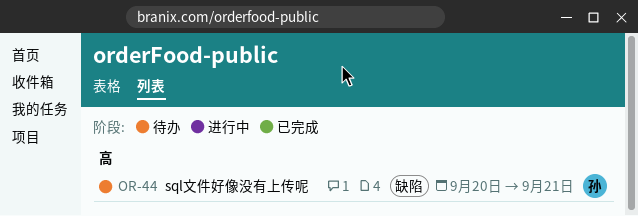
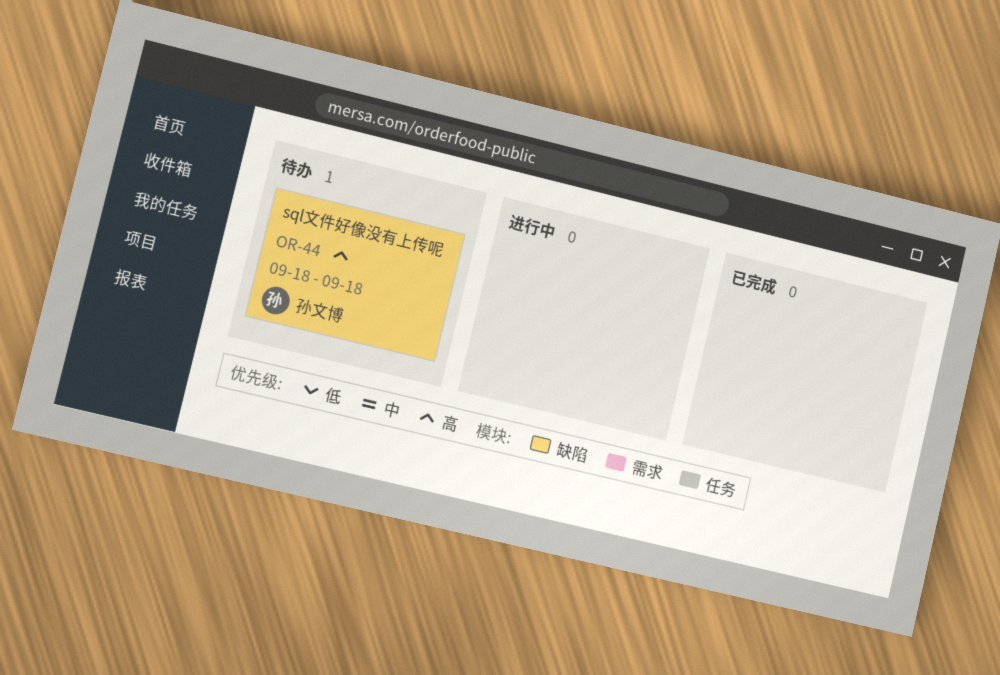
OR-44, start: Sep 20 -> Sep 18
OR-44, due: Sep 21 -> Sep 18

